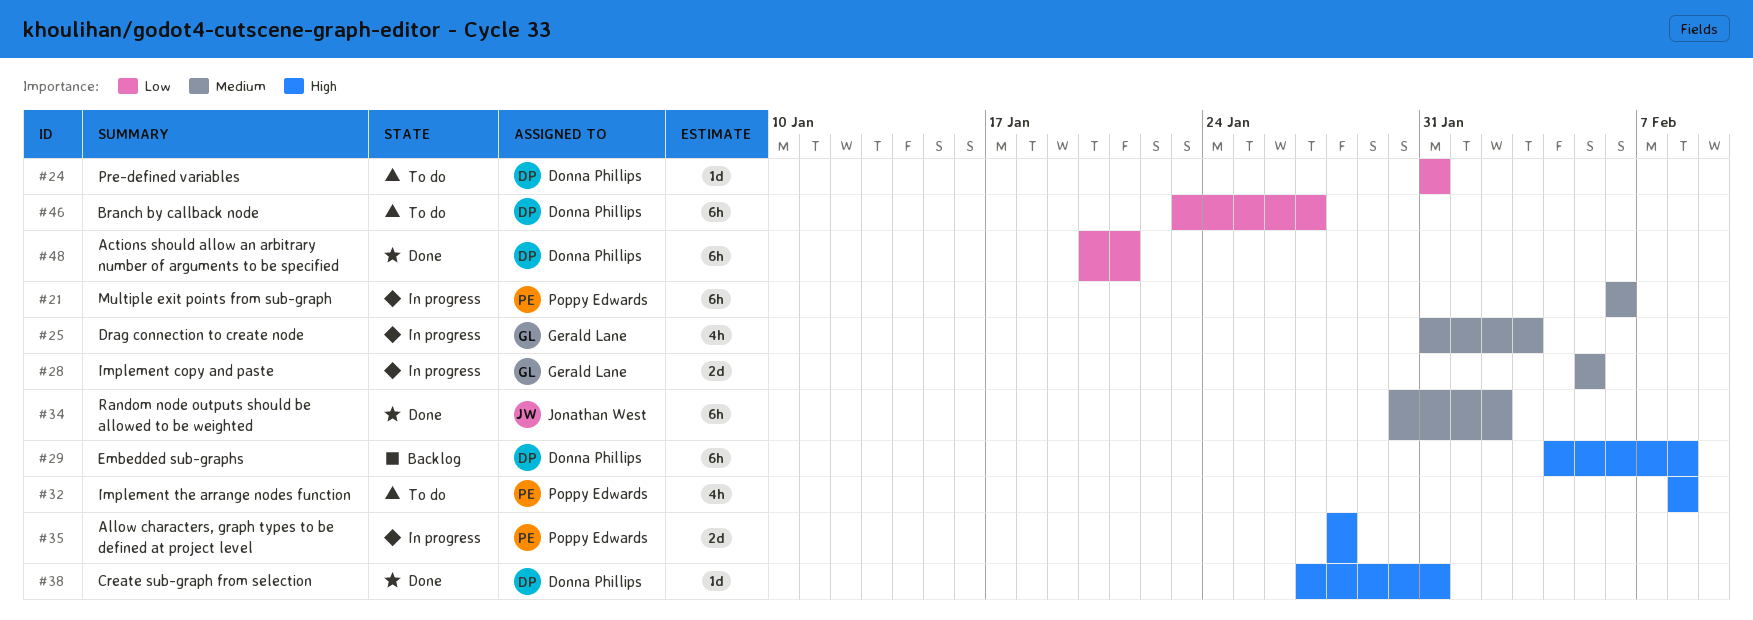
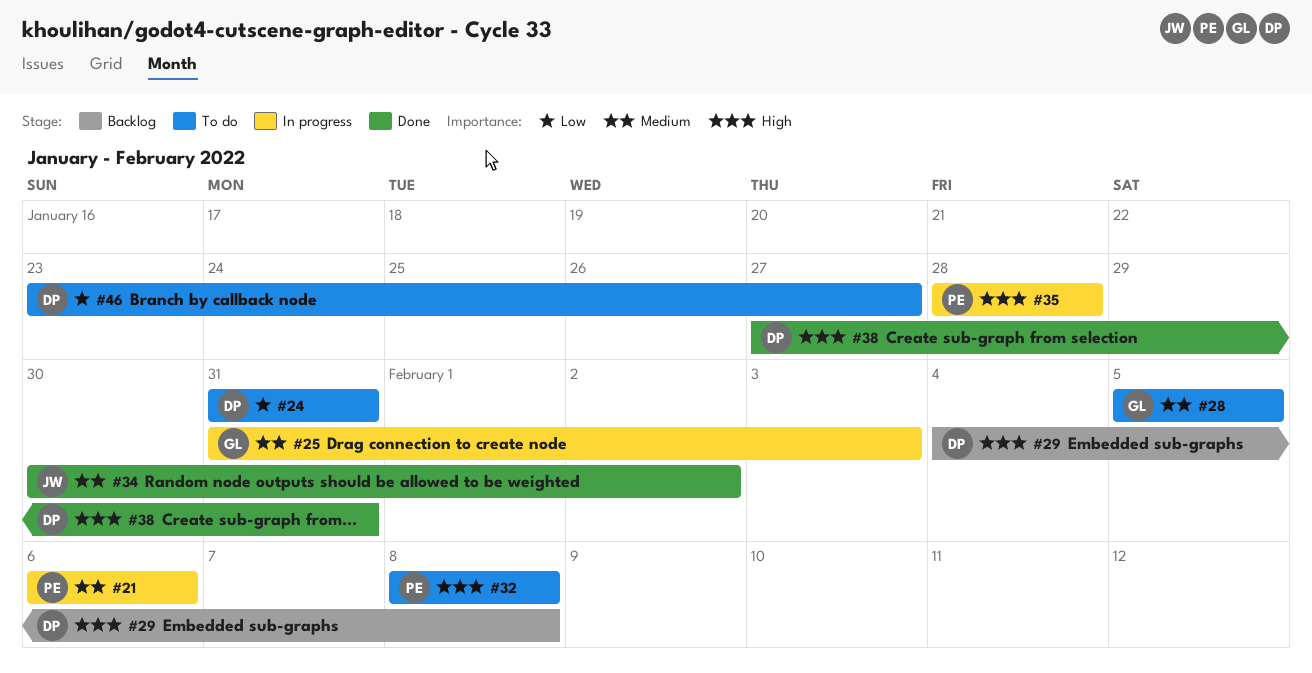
#28, status: In progress -> To do
#48: present -> none

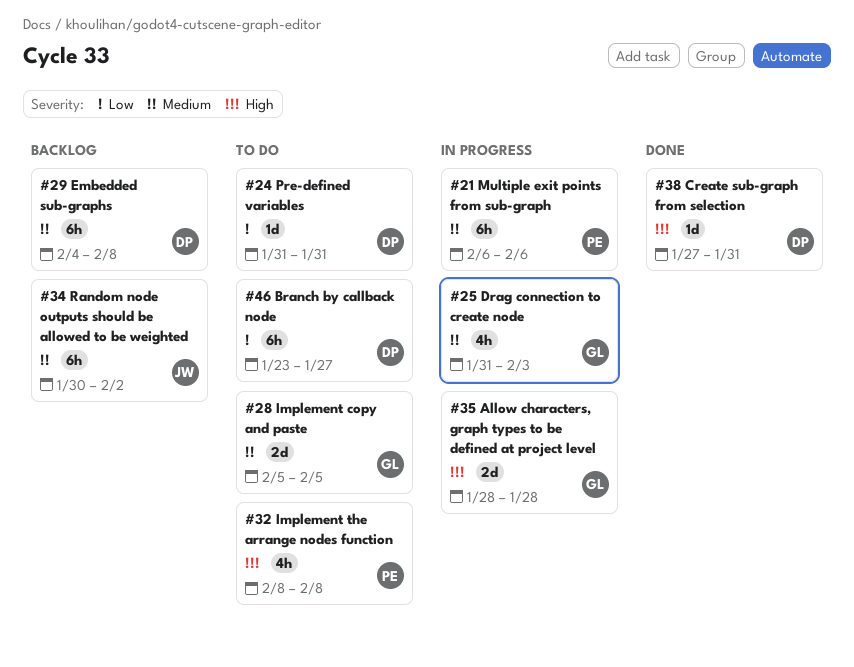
#29, priority: High -> Medium
#34, status: Done -> Backlog
#35, owner: PE -> GL

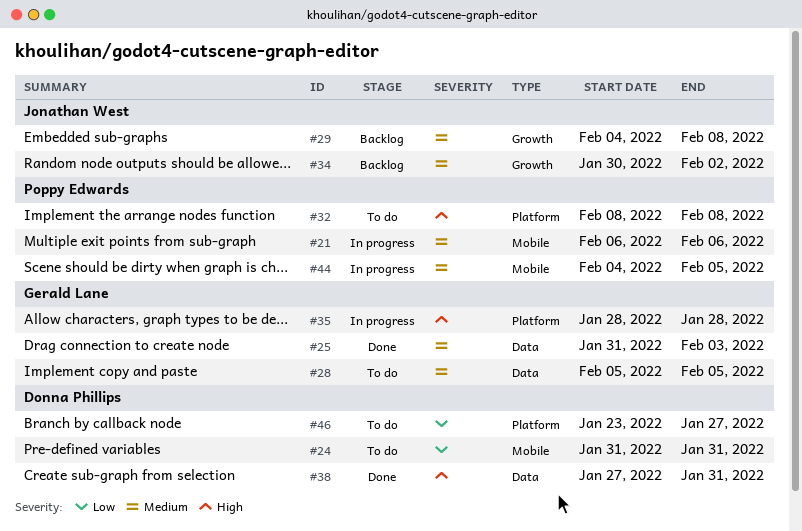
#25, status: In progress -> Done
#29, owner: Donna Phillips -> Jonathan West
#44: none -> present

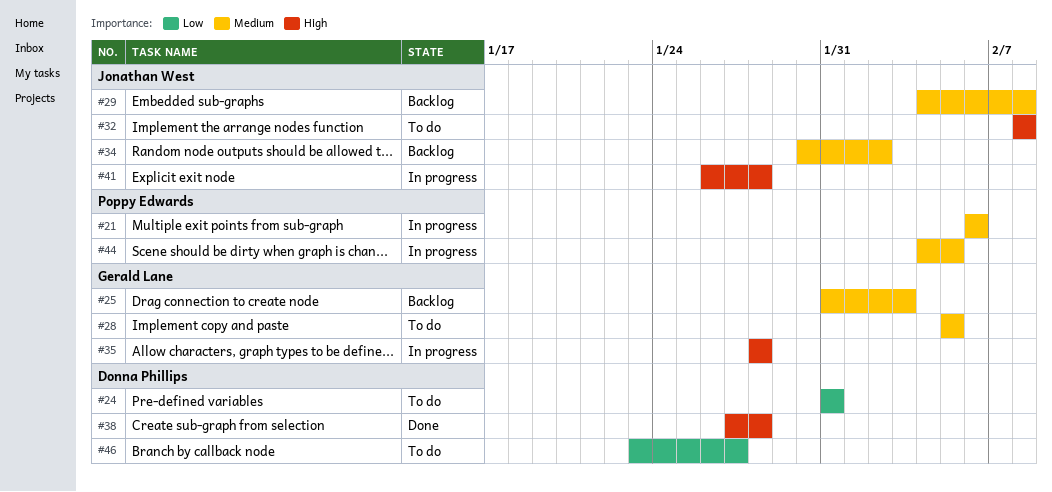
#25, status: Done -> Backlog
#32, owner: Poppy Edwards -> Jonathan West
#38, due: Jan 31 -> Jan 28
#41: none -> present

